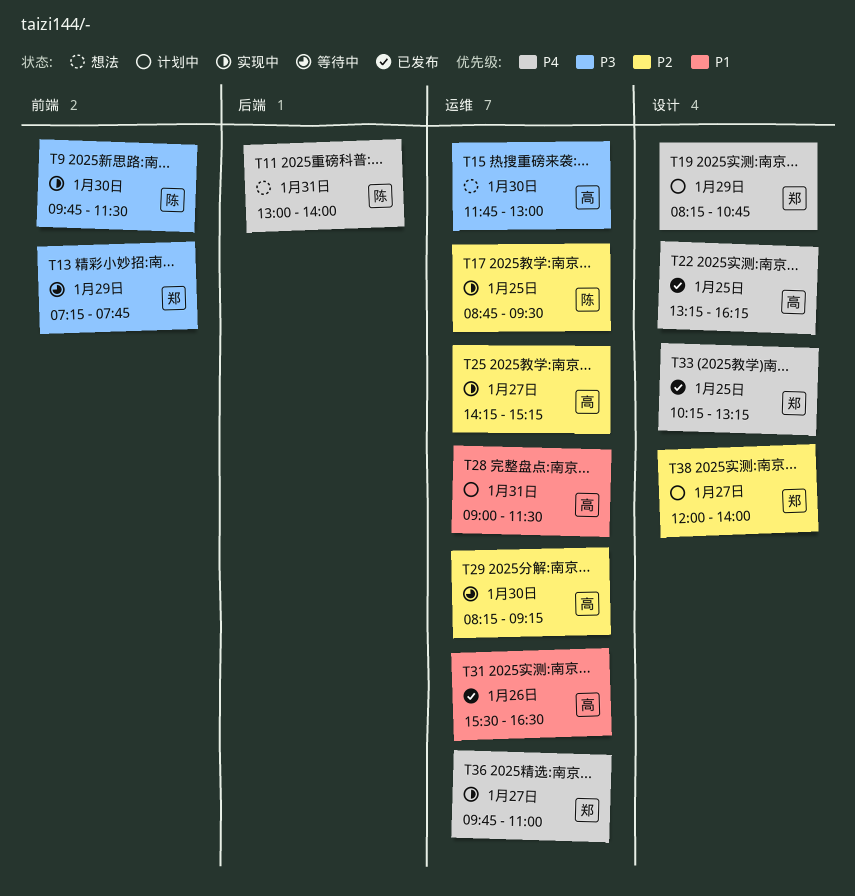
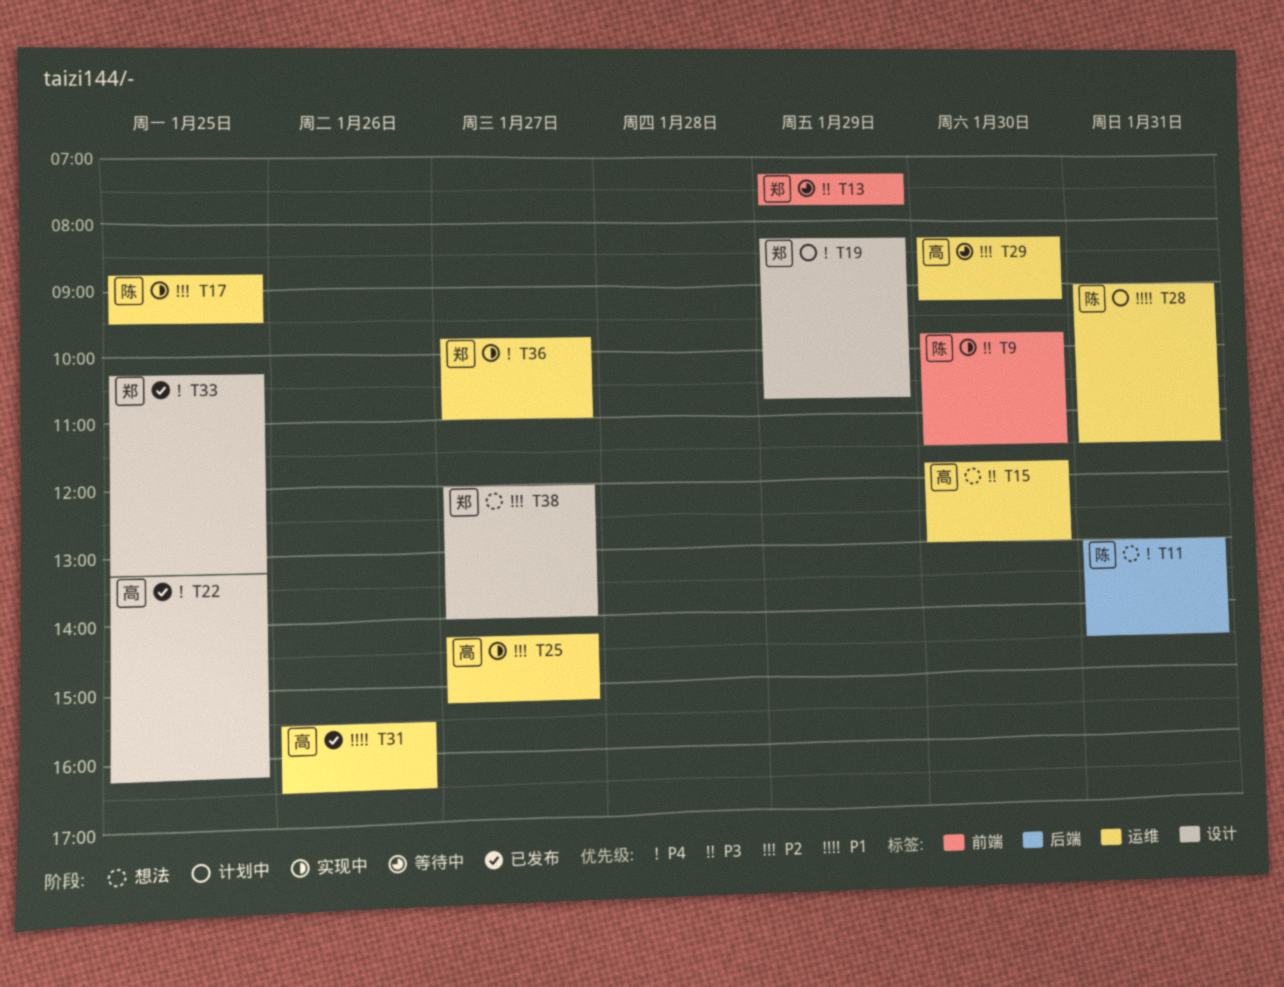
T11, ends: 14:00 -> 14:30
T28, owner: 高 -> 陈
T38, status: 计划中 -> 想法

